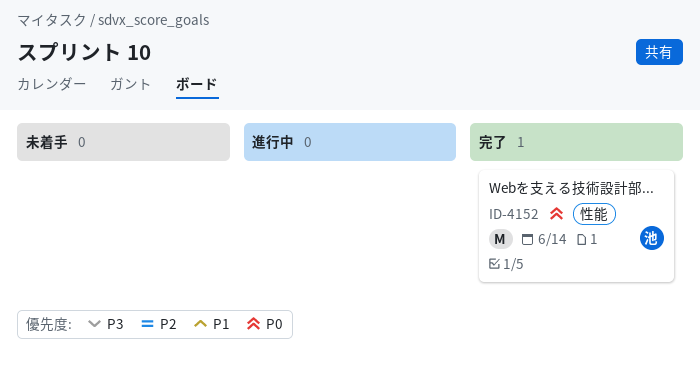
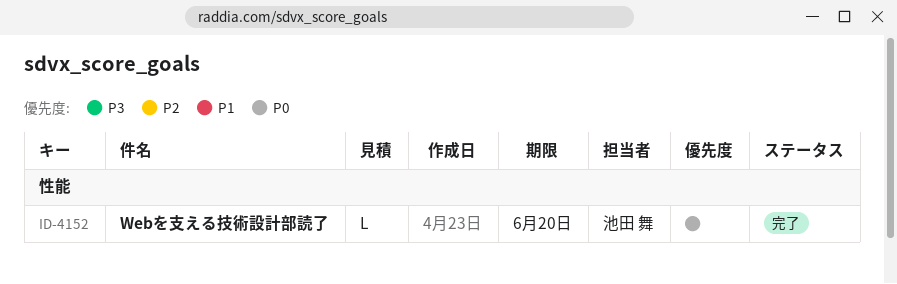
ID-4152, estimate: M -> L
ID-4152, due: Jun 14 -> Jun 20

